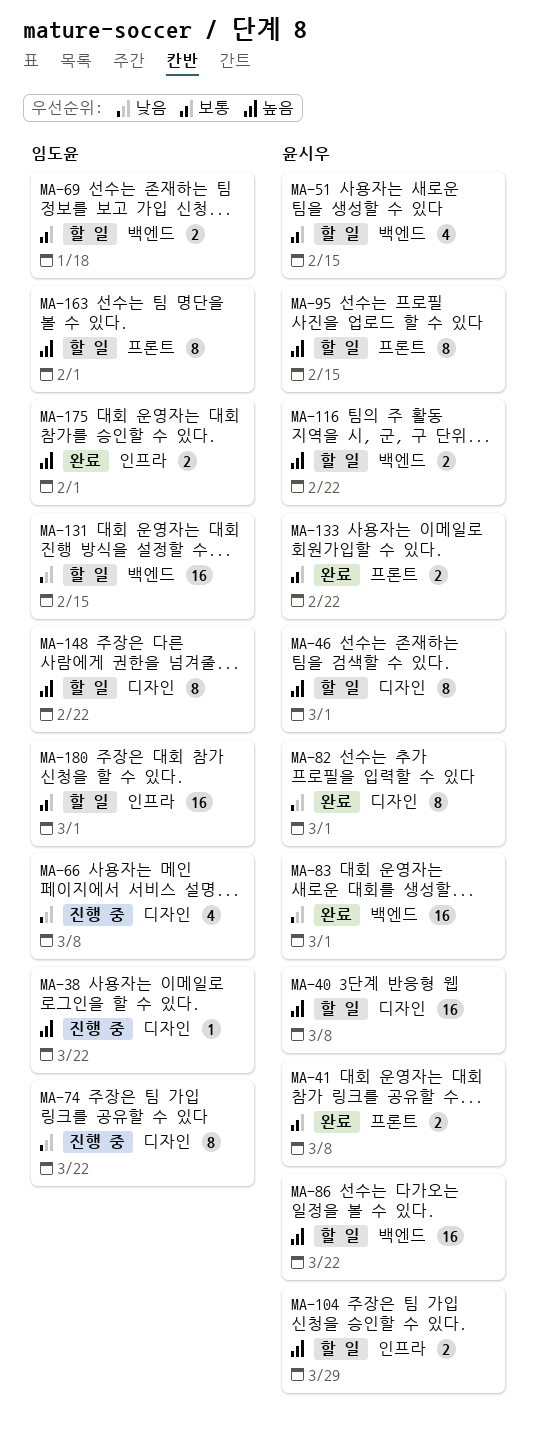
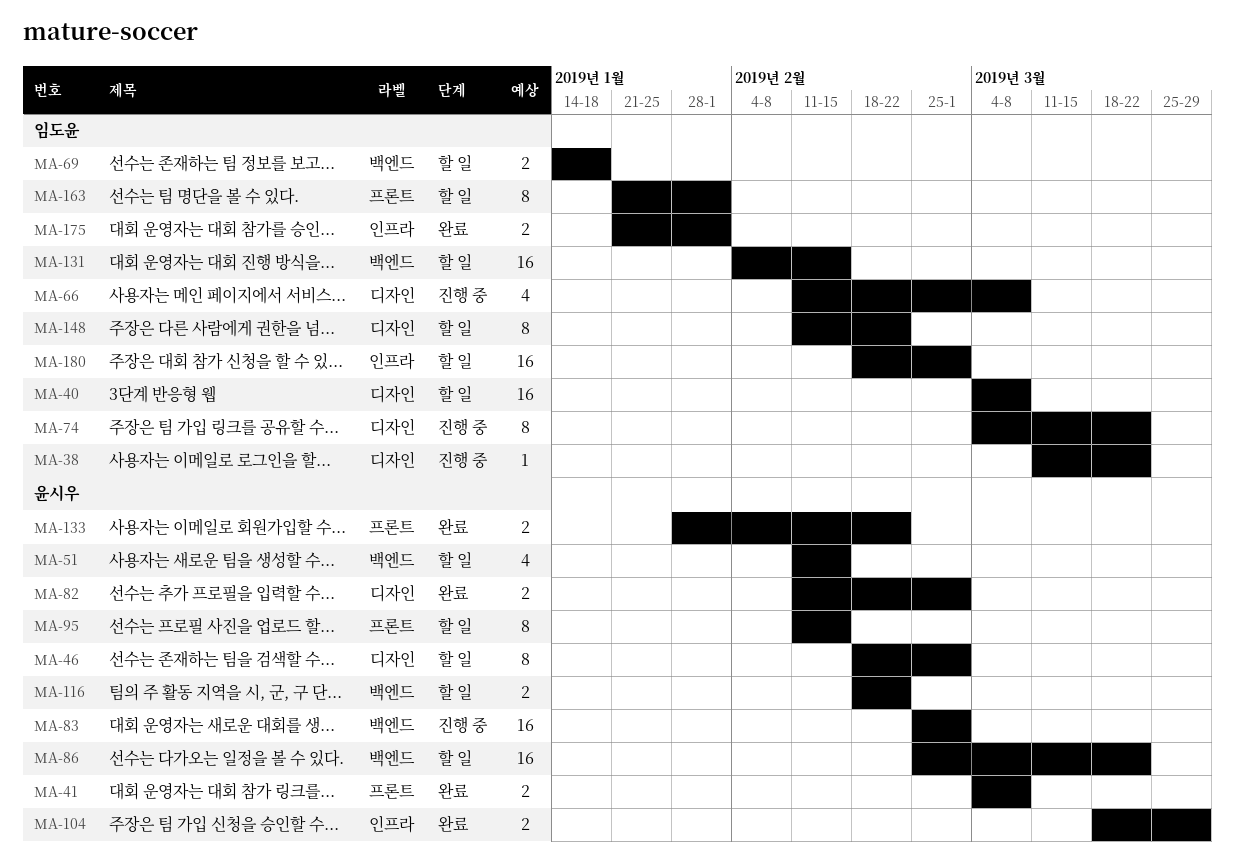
MA-40, owner: 윤시우 -> 임도윤
MA-82, estimate: 8 -> 2
MA-83, status: 완료 -> 진행 중
MA-104, status: 할 일 -> 완료

